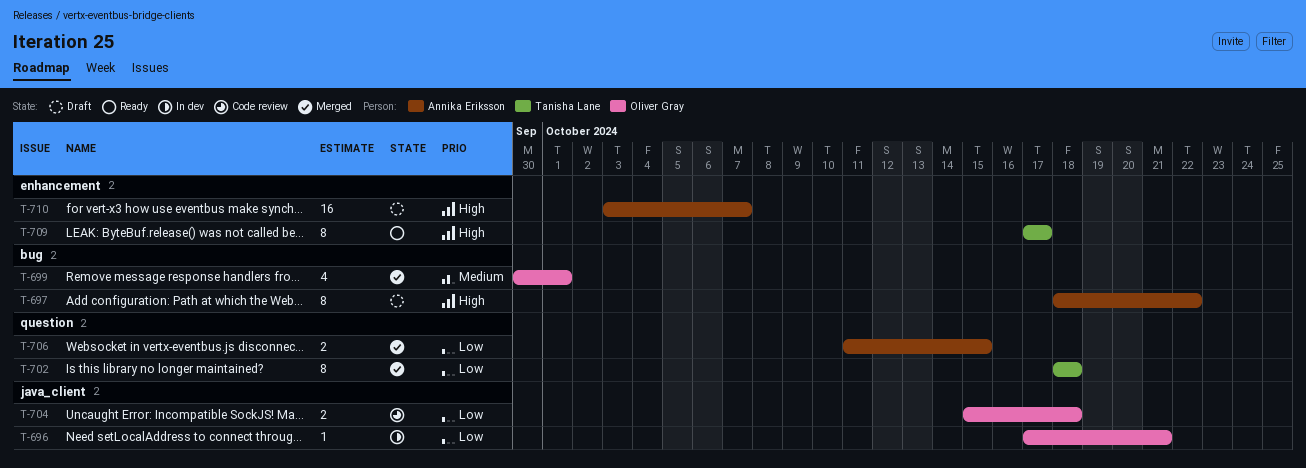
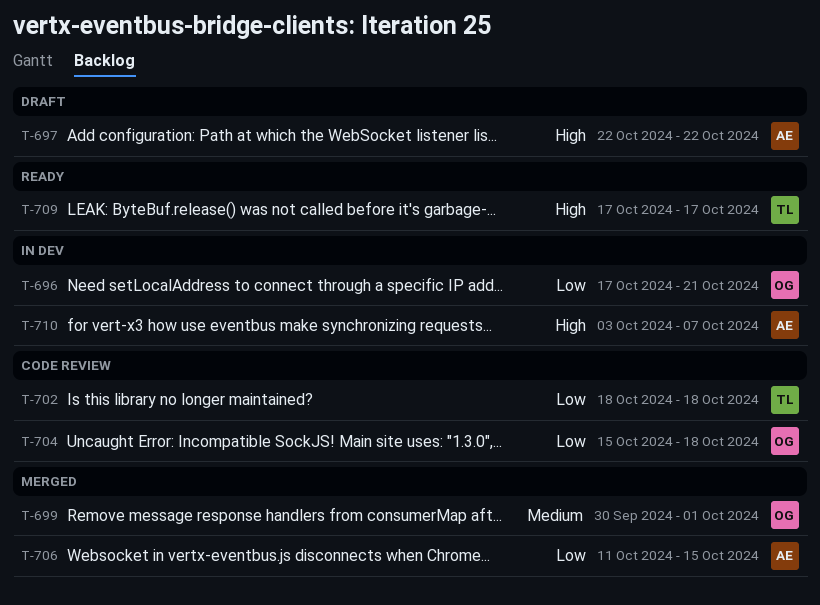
T-697, start: Oct 18 -> Oct 22
T-702, status: Merged -> Code review
T-710, status: Draft -> In dev

